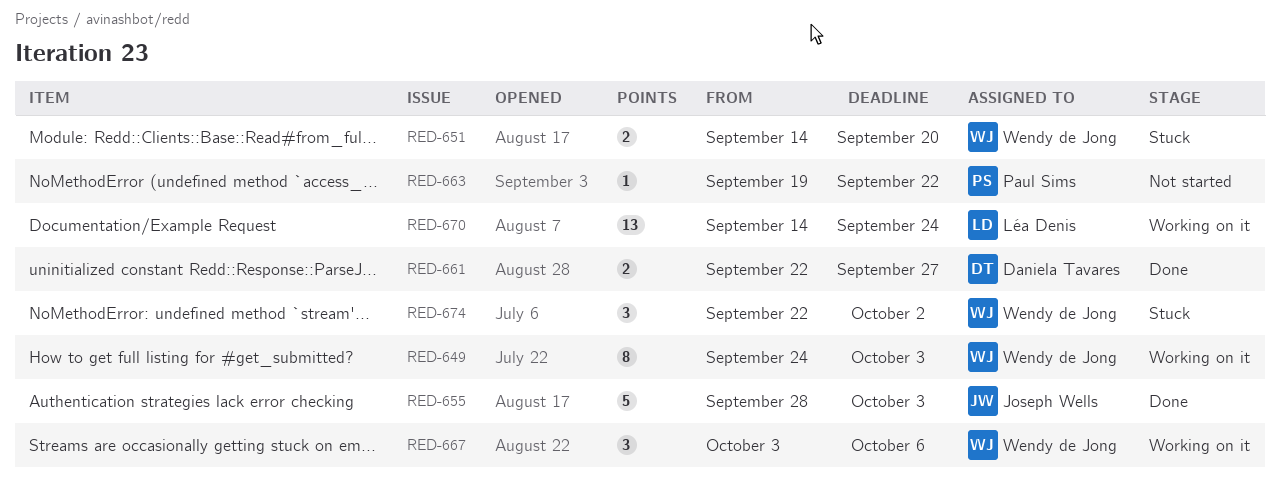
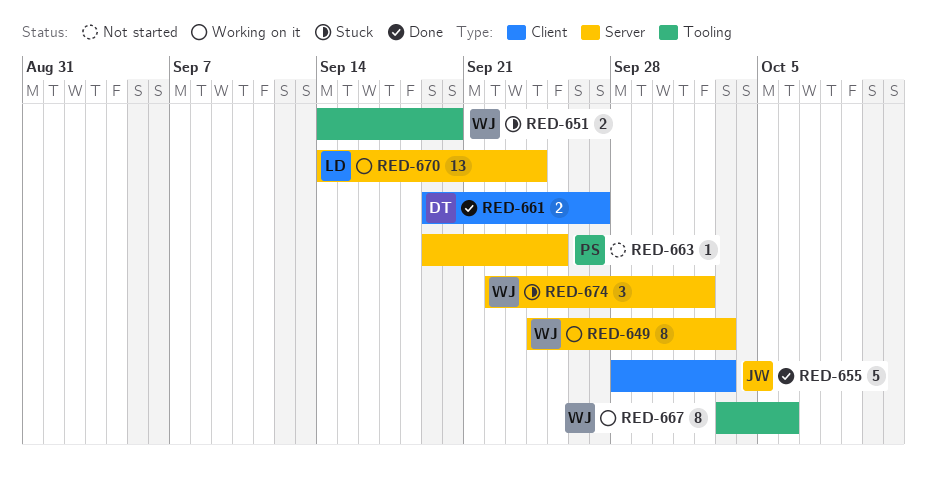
RED-661, start: Sep 22 -> Sep 19
RED-663, due: Sep 22 -> Sep 25
RED-667, estimate: 3 -> 8

